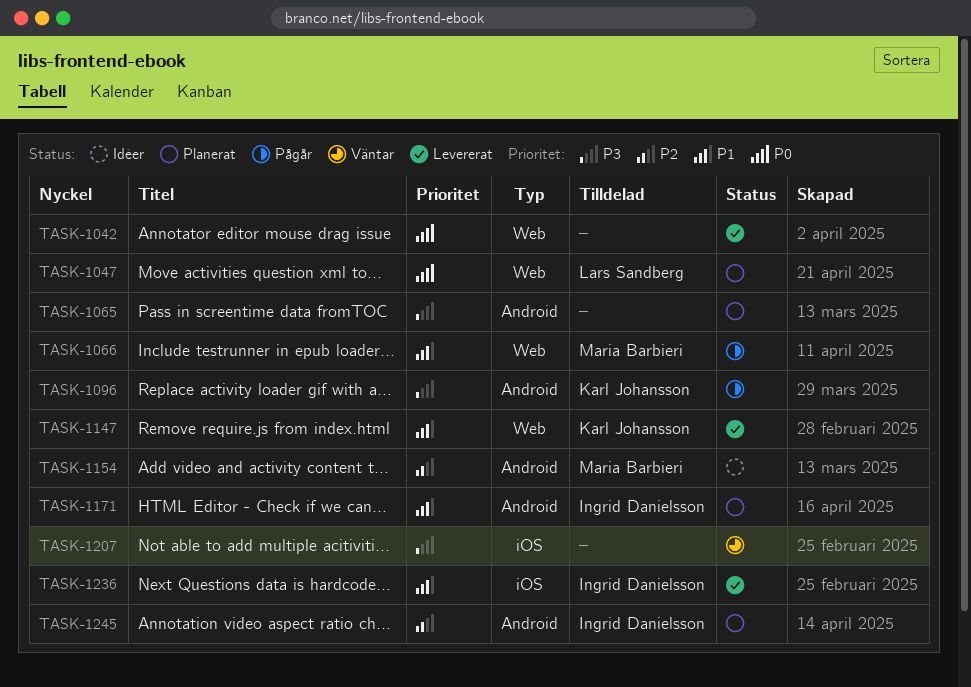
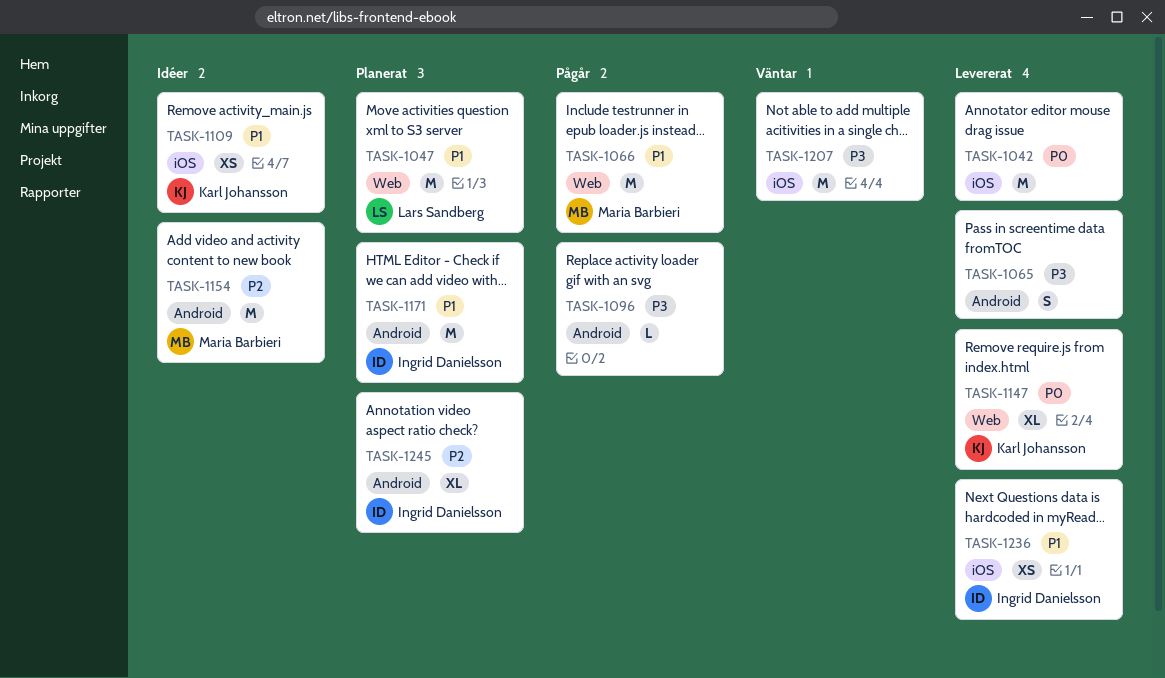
TASK-1042, label: Web -> iOS
TASK-1047, priority: P0 -> P1
TASK-1065, status: Planerat -> Levererat
TASK-1096, owner: Karl Johansson -> none
TASK-1109: none -> present
TASK-1147, priority: P1 -> P0

